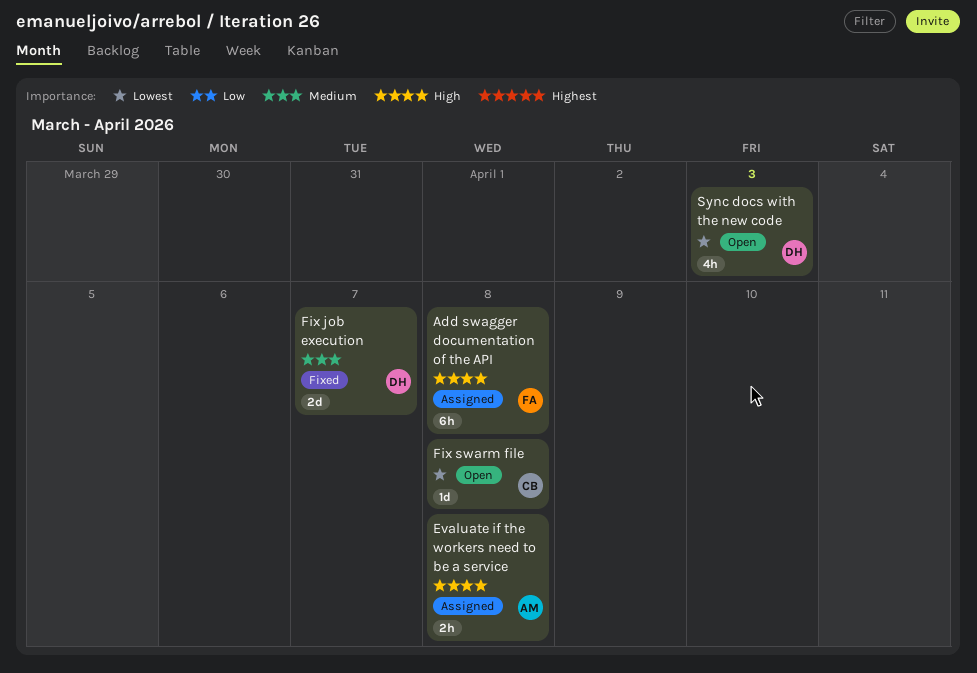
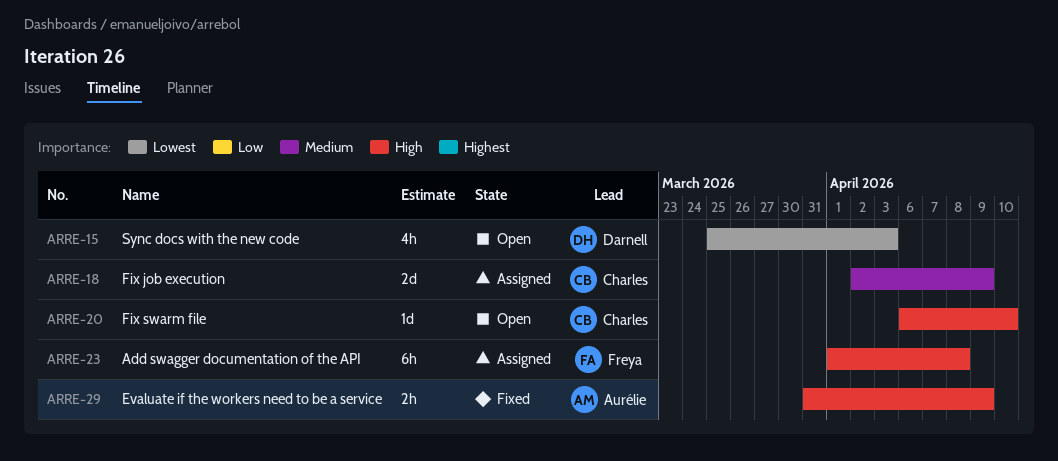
Evaluate if the workers need to be a service, status: Assigned -> Fixed
Evaluate if the workers need to be a service, due: Apr 8 -> Apr 9
Fix job execution, status: Fixed -> Assigned
Fix job execution, owner: Darnell -> Charles
Fix job execution, due: Apr 7 -> Apr 9
Fix swarm file, priority: Lowest -> High
Fix swarm file, due: Apr 8 -> Apr 10

